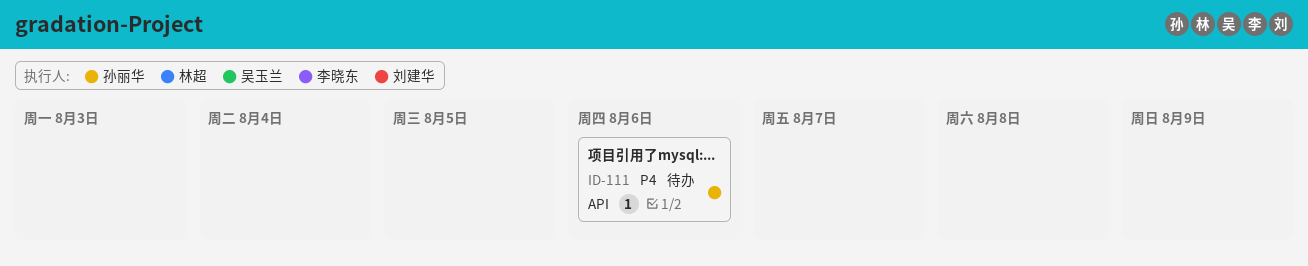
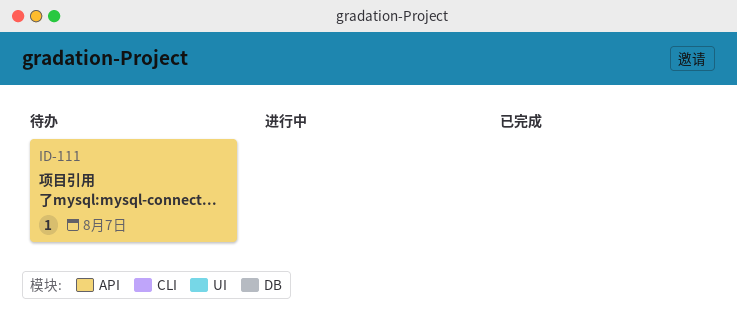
ID-111, due: Aug 6 -> Aug 7

